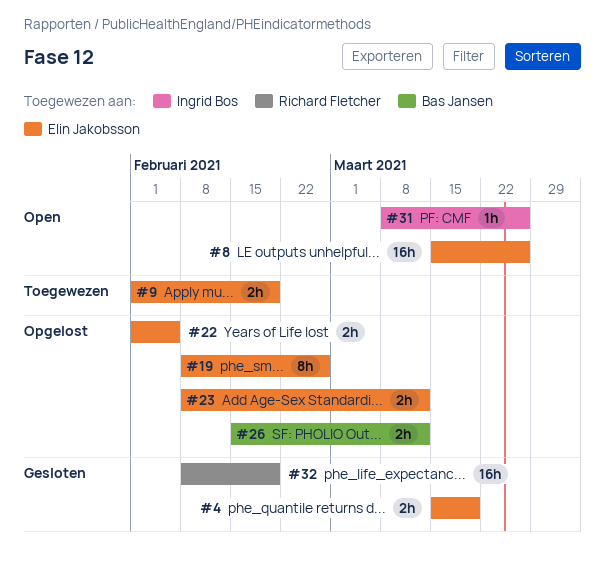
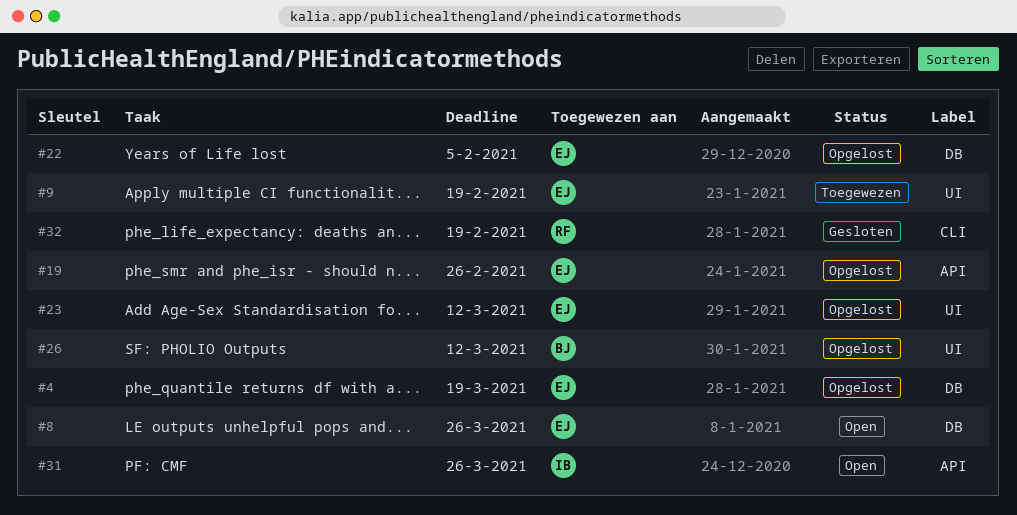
#4, status: Gesloten -> Opgelost

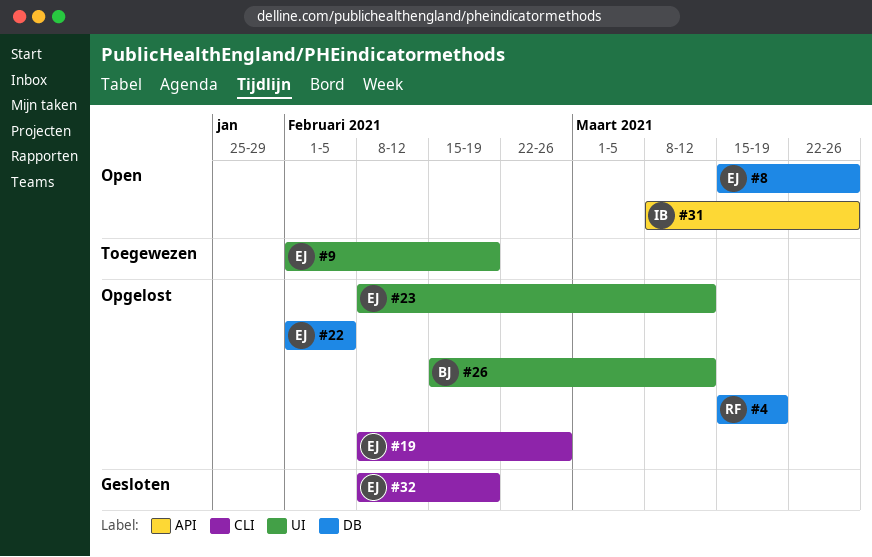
#4, owner: EJ -> RF
#19, label: API -> CLI
#32, owner: RF -> EJ

